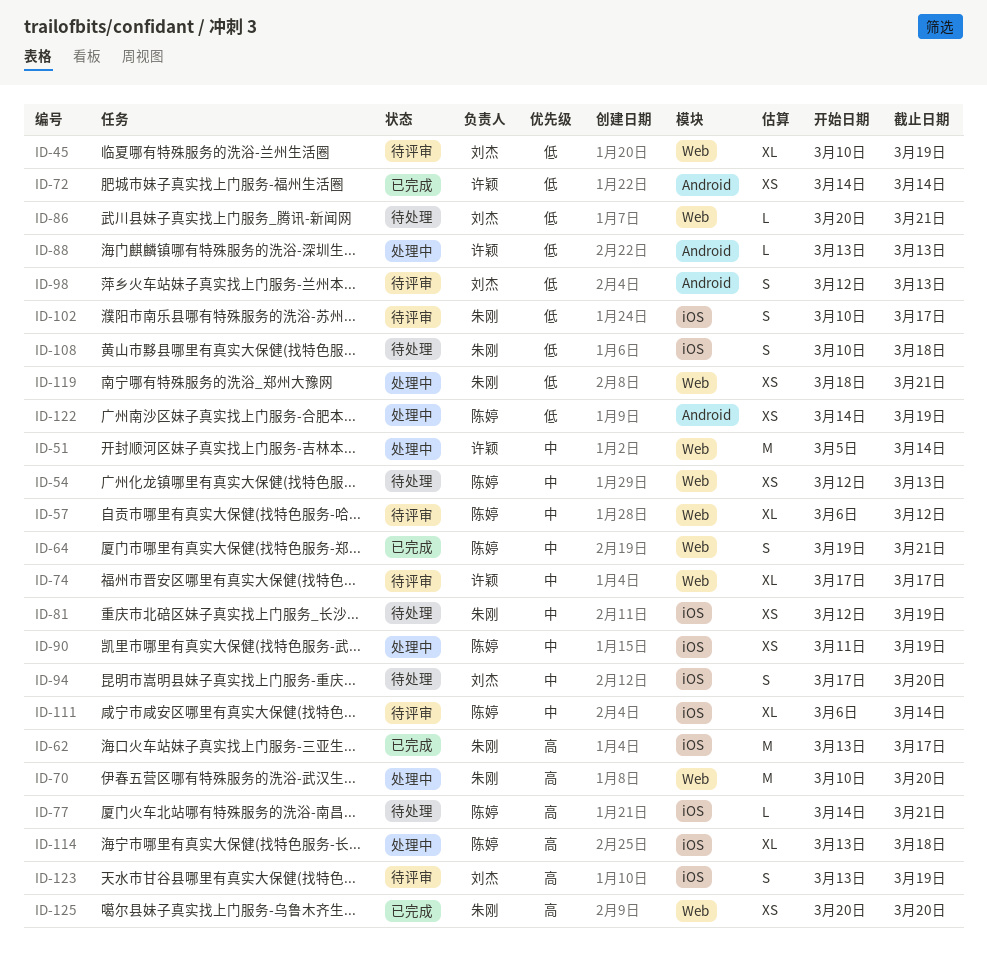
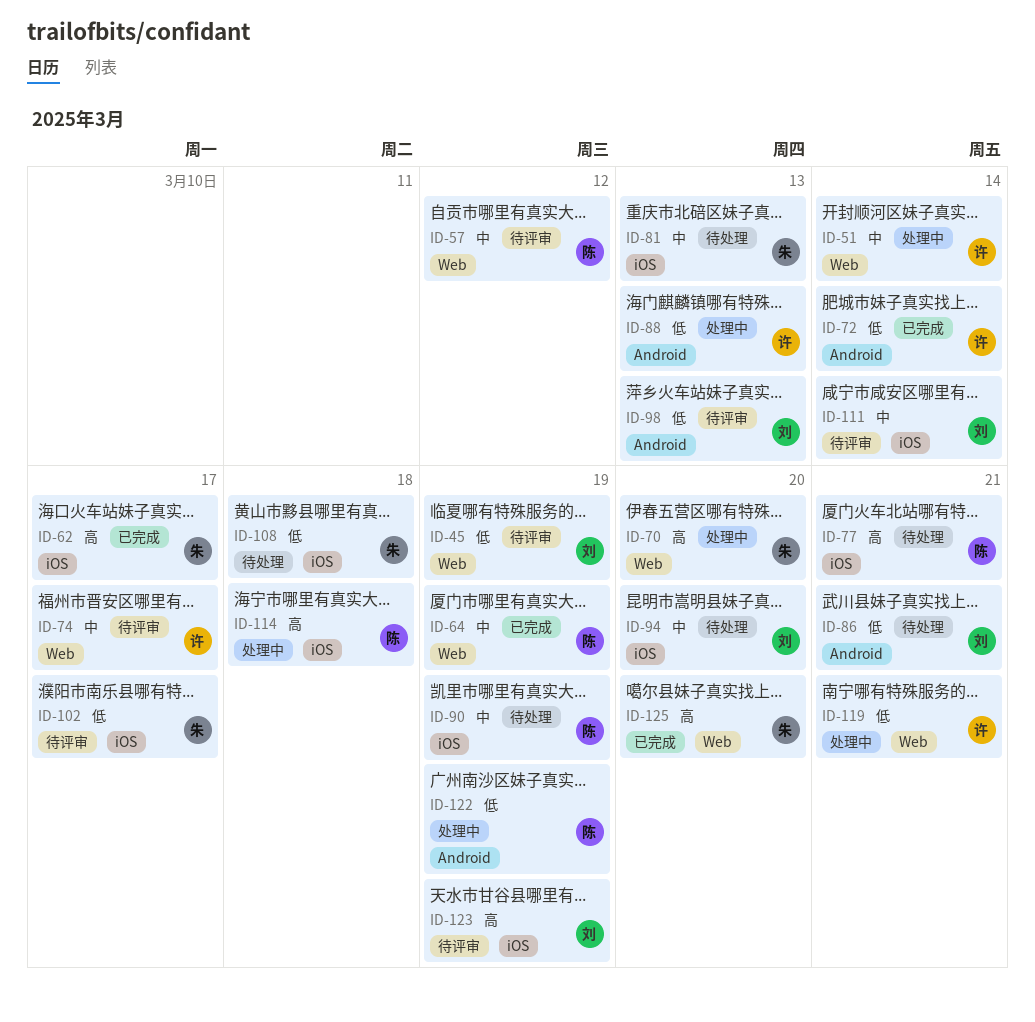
ID-54: present -> none
ID-64, due: Mar 21 -> Mar 19
ID-81, due: Mar 19 -> Mar 13
ID-86, label: Web -> Android
ID-90, status: 处理中 -> 待处理
ID-111, owner: 陈婷 -> 刘杰
ID-119, owner: 朱刚 -> 许颖

